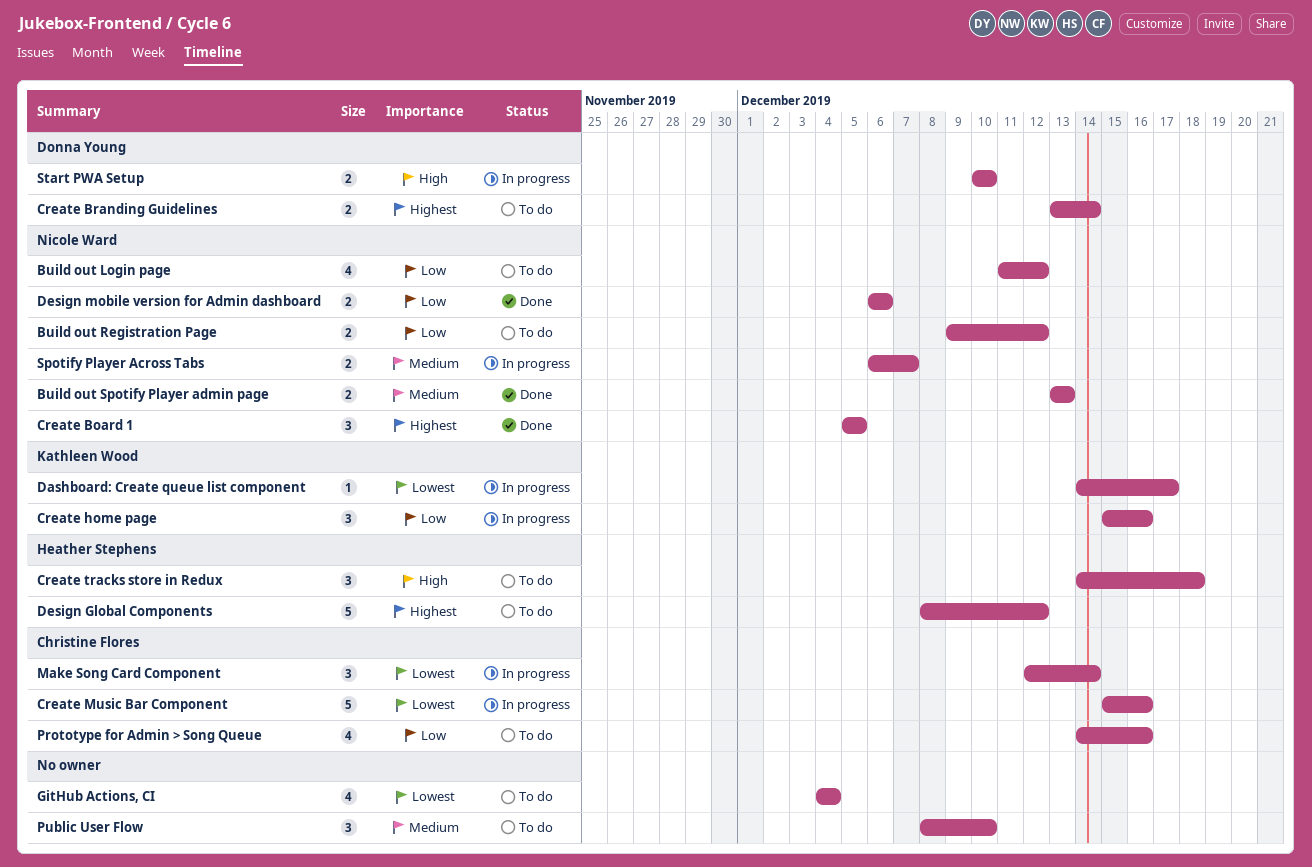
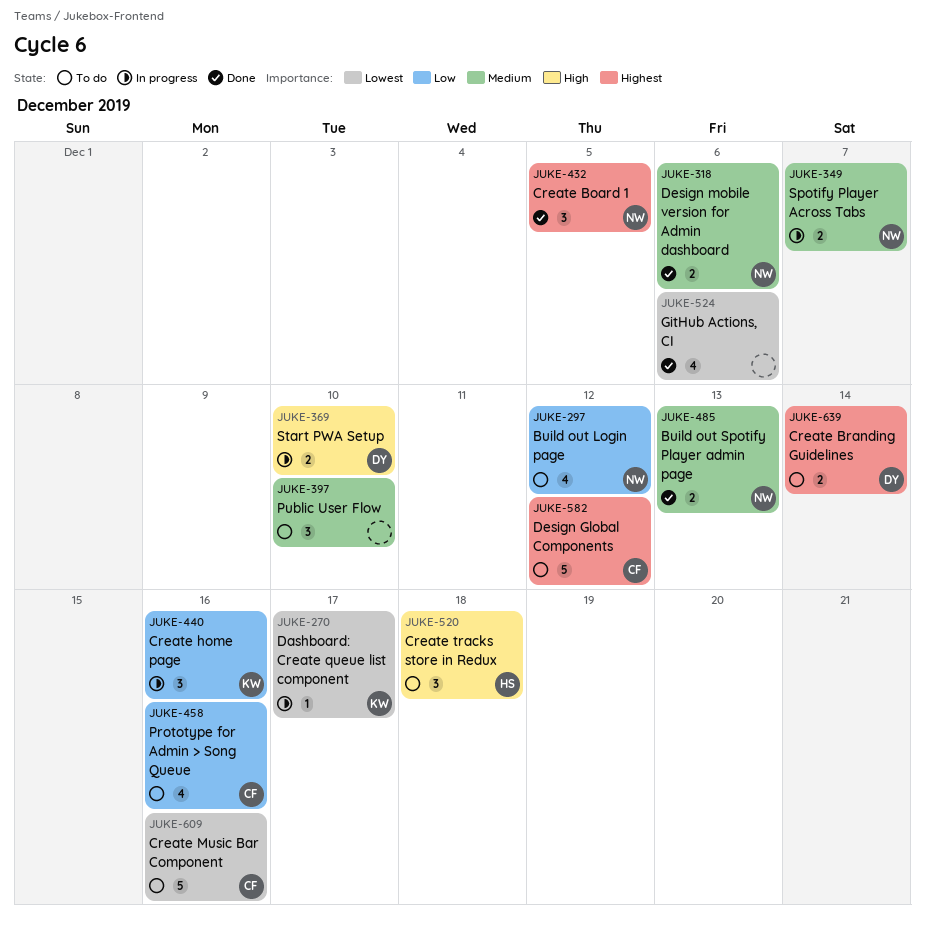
Build out Registration Page: present -> none
Create Music Bar Component, status: In progress -> To do
Design Global Components, owner: Heather Stephens -> Christine Flores
Design mobile version for Admin dashboard, priority: Low -> Medium
GitHub Actions, CI, status: To do -> Done
GitHub Actions, CI, due: Dec 4 -> Dec 6
Make Song Card Component: present -> none

